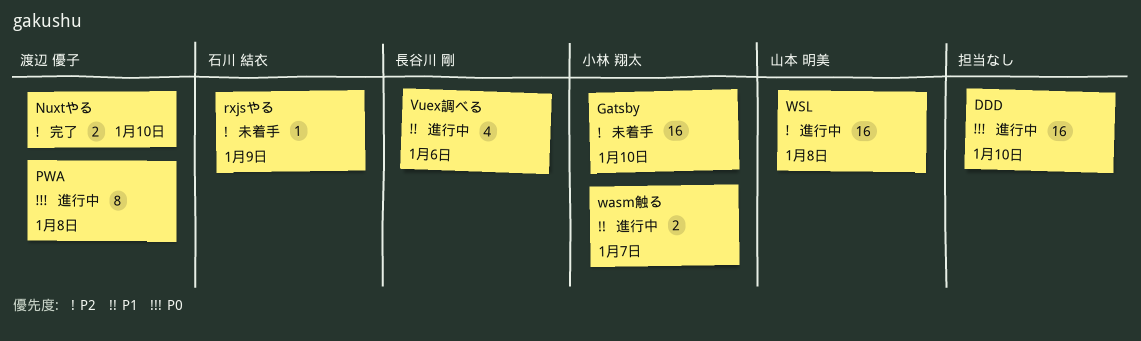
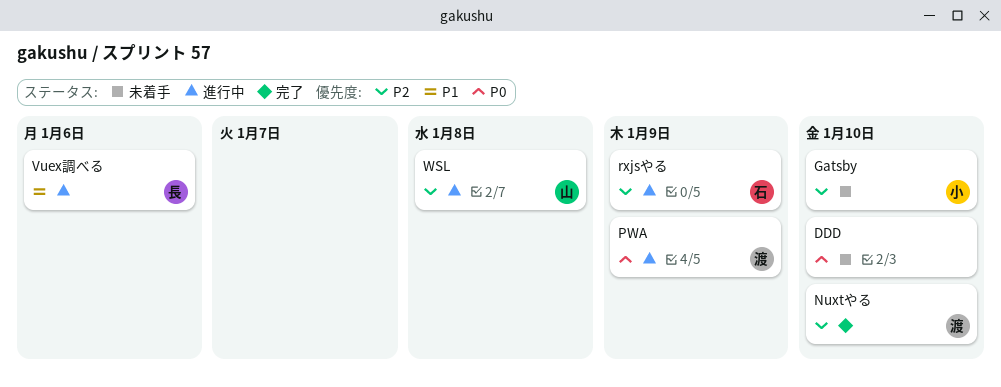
DDD, status: 進行中 -> 未着手
PWA, due: Jan 8 -> Jan 9
rxjsやる, status: 未着手 -> 進行中
wasm触る: present -> none

